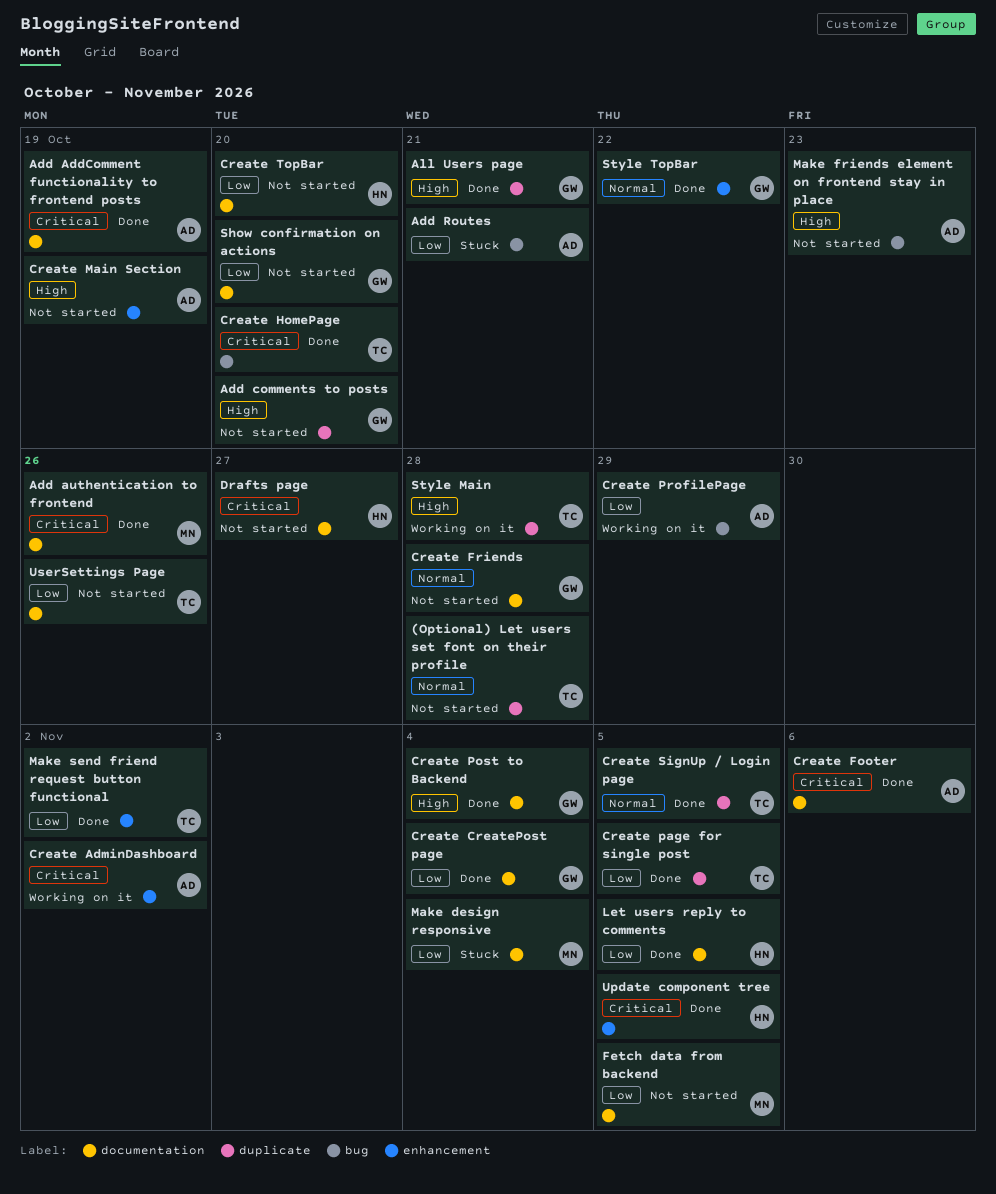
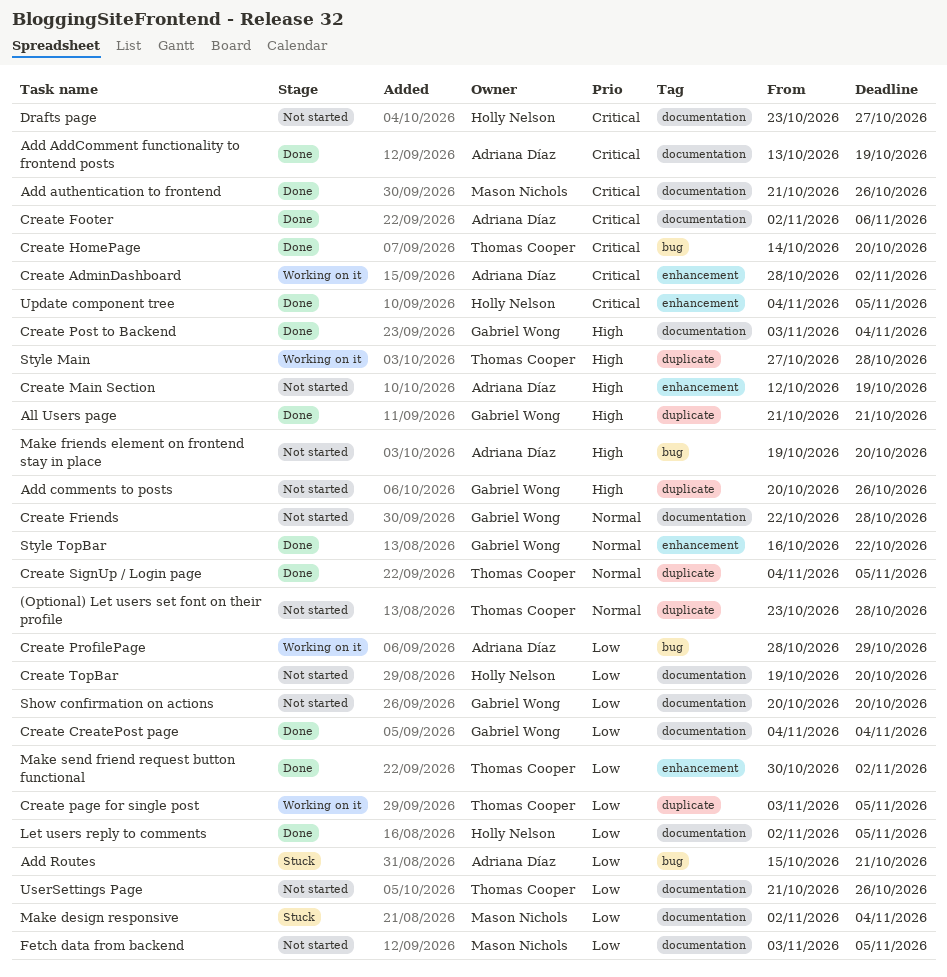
Add comments to posts, due: Oct 20 -> Oct 26
Create page for single post, status: Done -> Working on it
Make friends element on frontend stay in place, due: Oct 23 -> Oct 20

